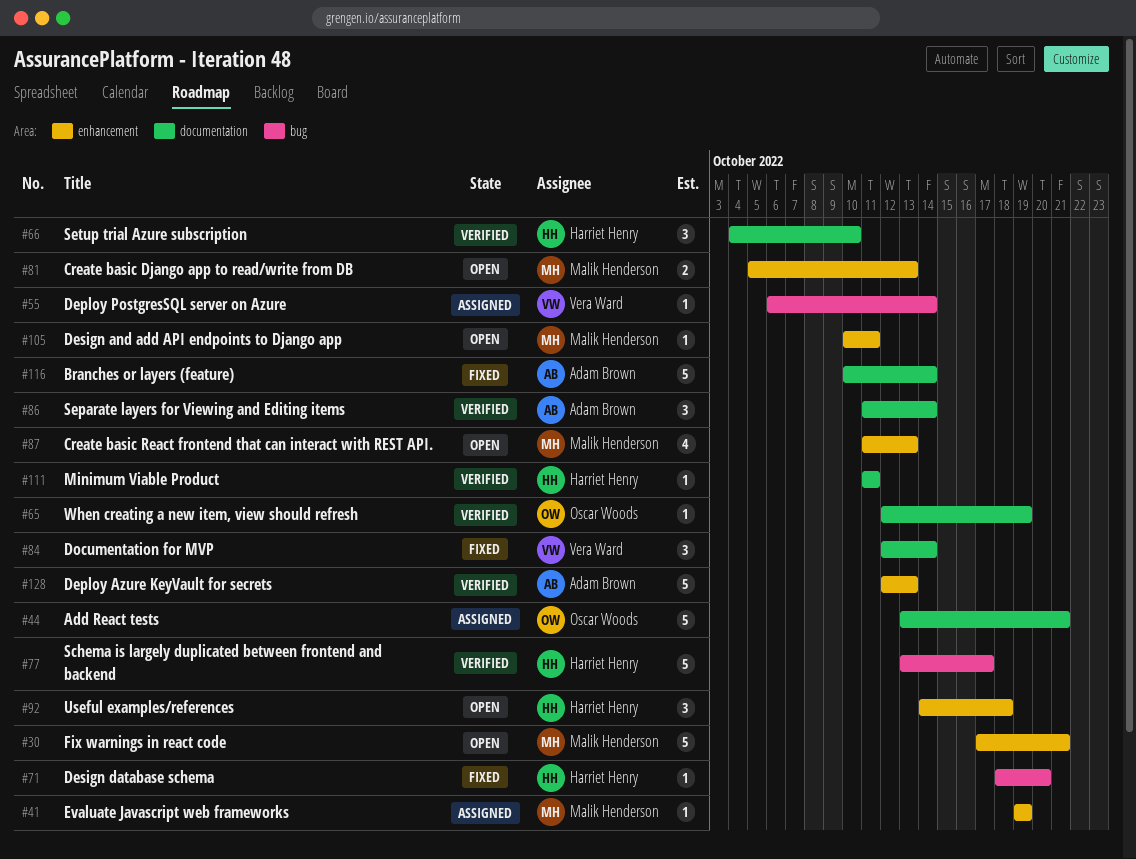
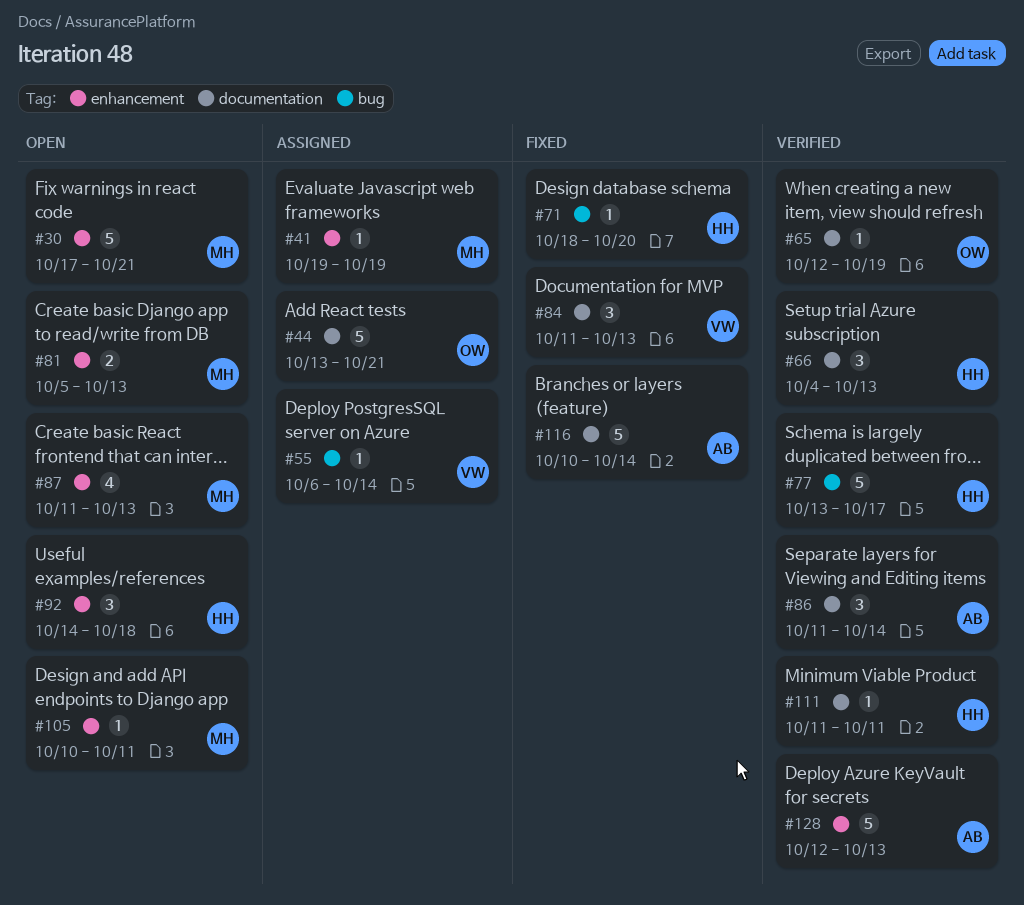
#66, due: Oct 10 -> Oct 13
#84, start: Oct 12 -> Oct 11
#84, due: Oct 14 -> Oct 13

